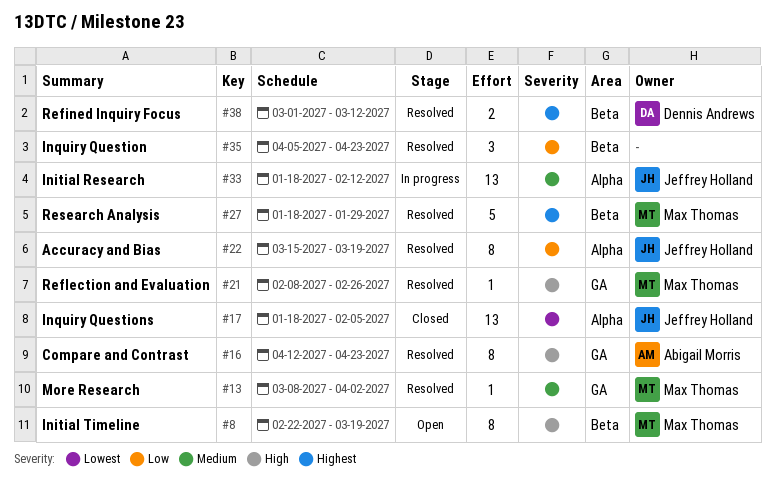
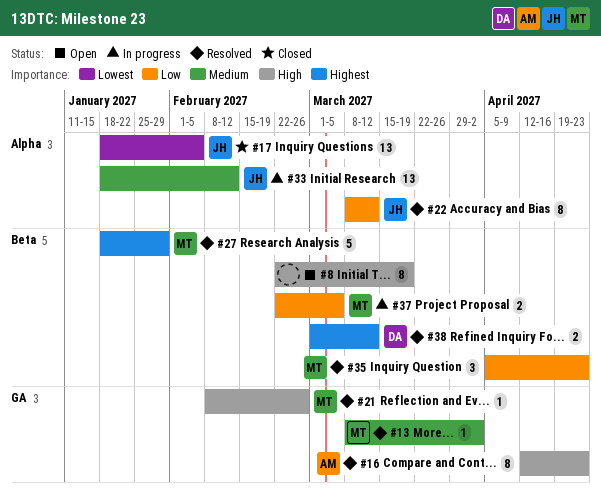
#8, owner: Max Thomas -> none
#22, start: Mar 15 -> Mar 8
#22, due: Mar 19 -> Mar 12
#35, owner: none -> Max Thomas
#37: none -> present

